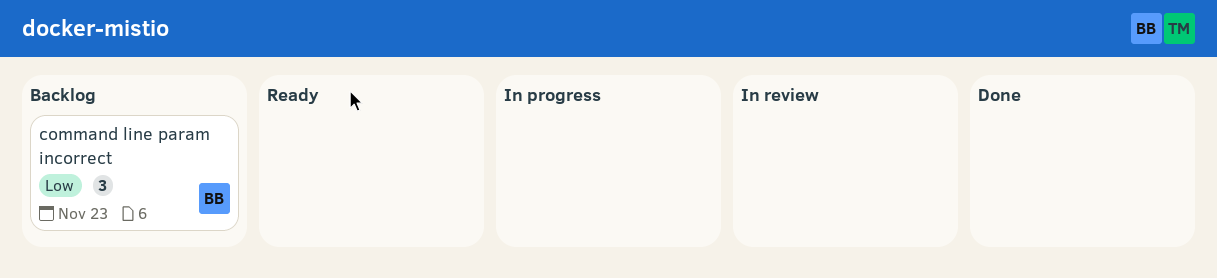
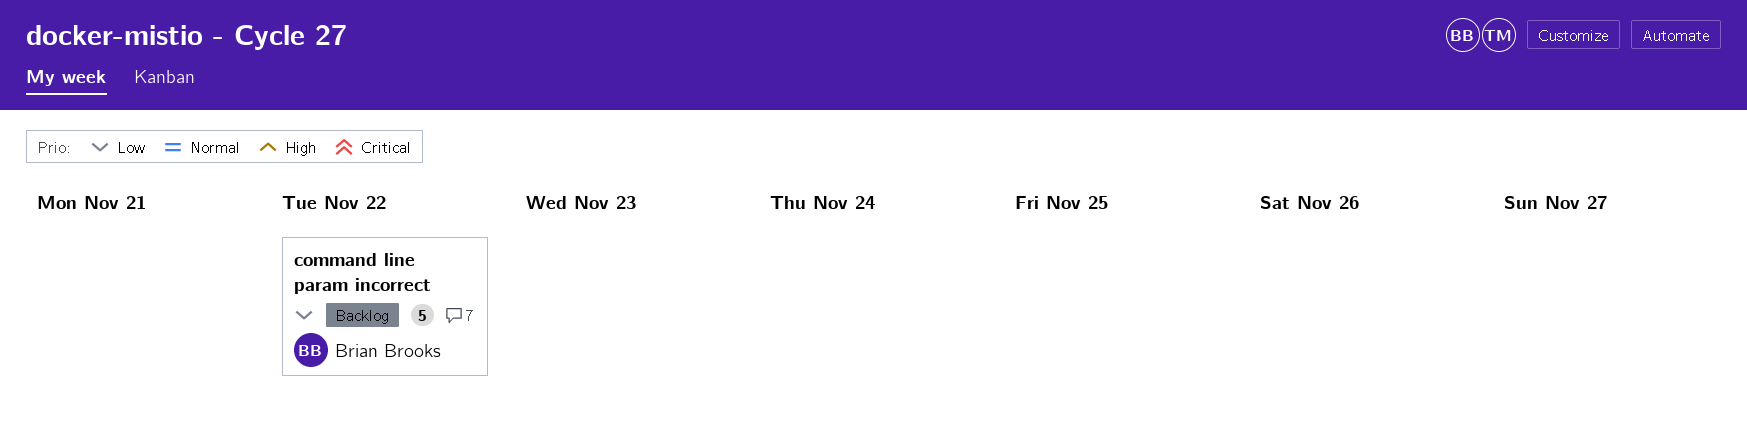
command line param incorrect, estimate: 3 -> 5
command line param incorrect, due: Nov 23 -> Nov 22

